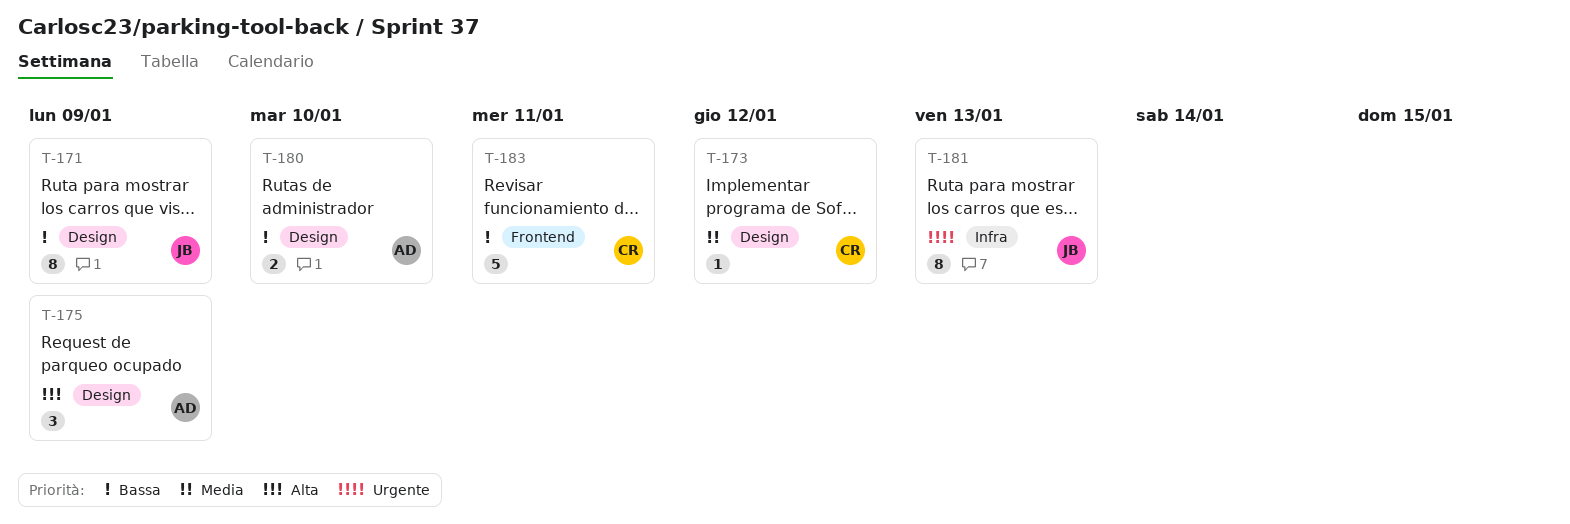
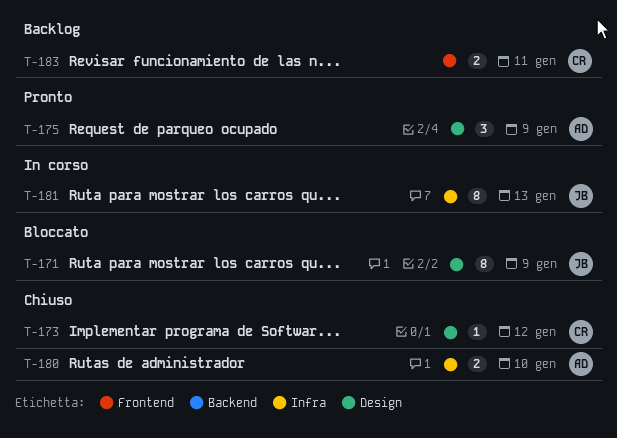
T-180, label: Design -> Infra
T-183, estimate: 5 -> 2

